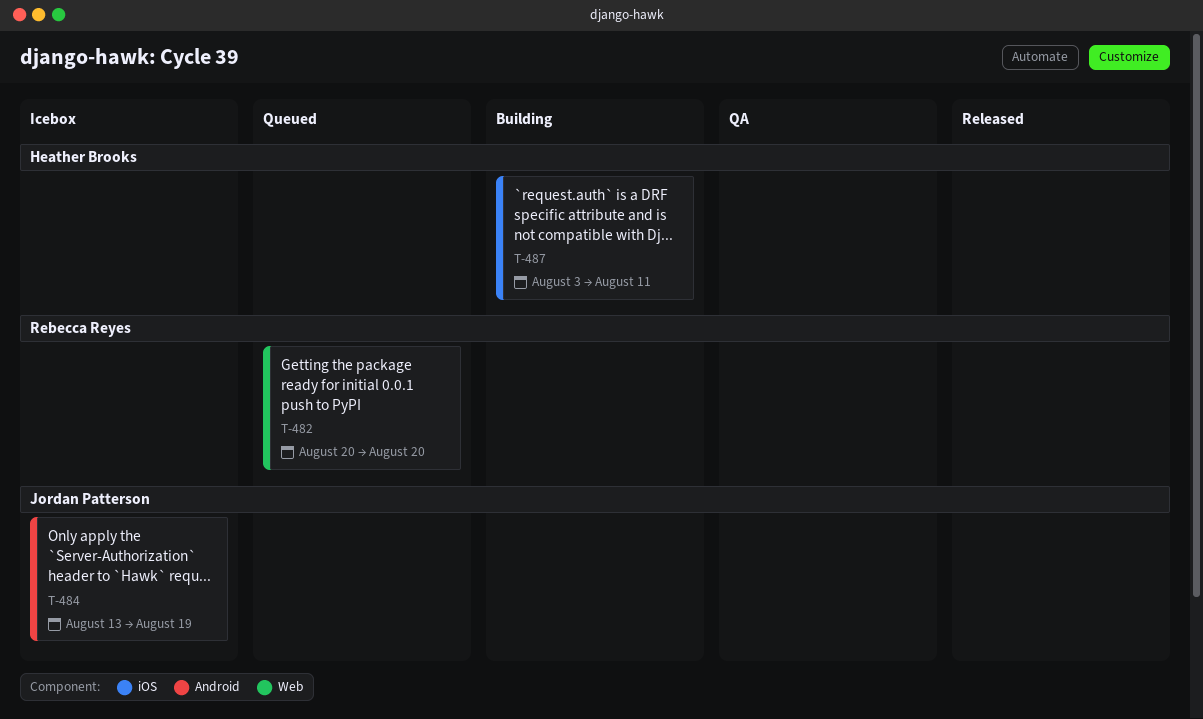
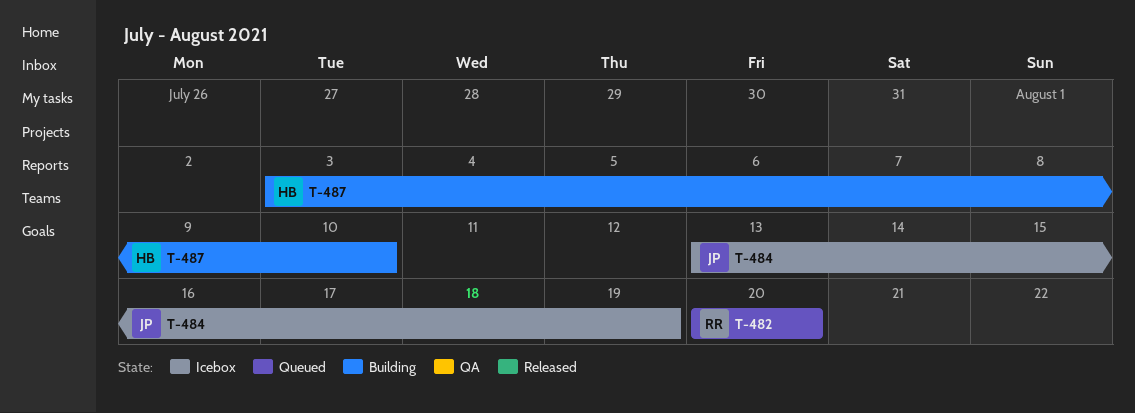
T-487, due: Aug 11 -> Aug 10

